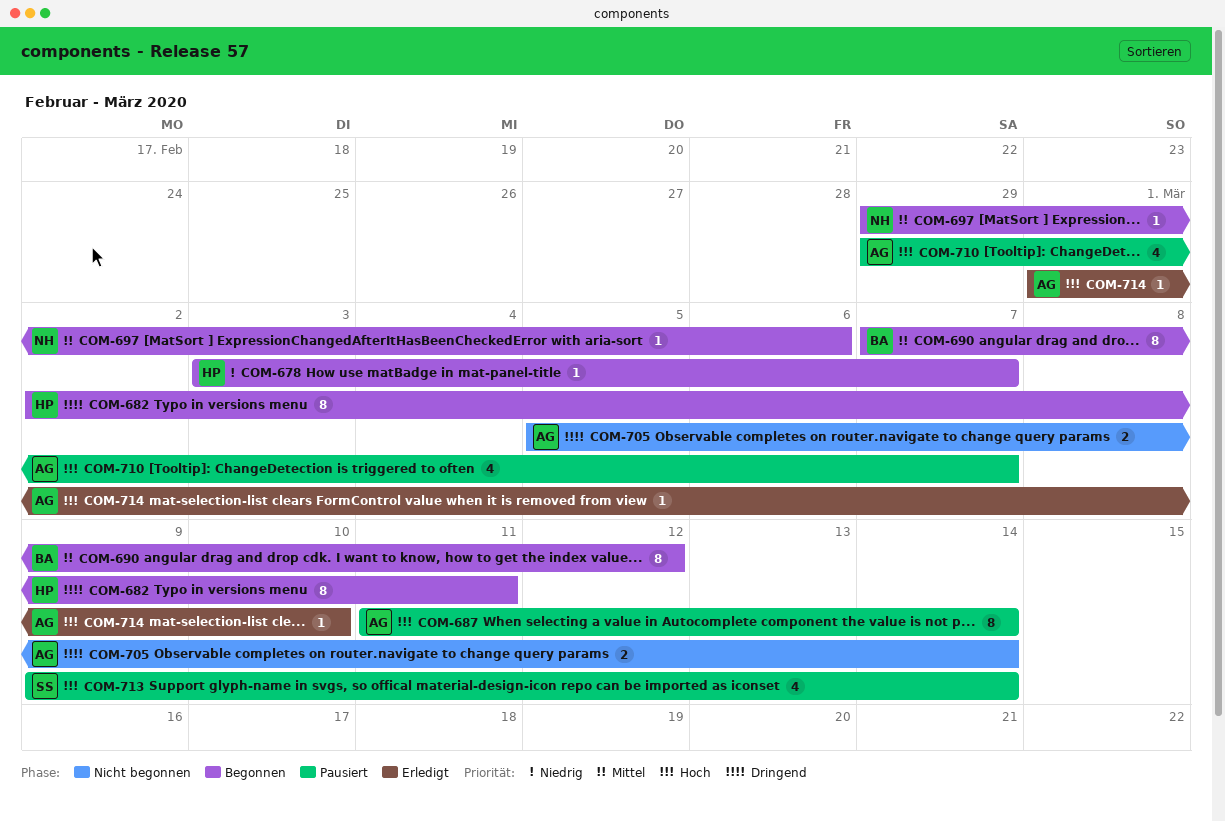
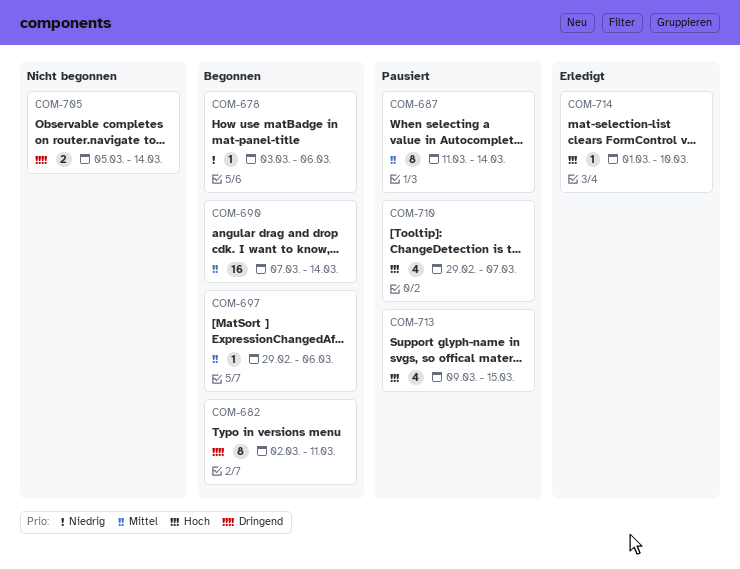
COM-678, due: Mar 7 -> Mar 6
COM-687, priority: Hoch -> Mittel
COM-690, estimate: 8 -> 16
COM-690, due: Mar 12 -> Mar 14
COM-713, due: Mar 14 -> Mar 15

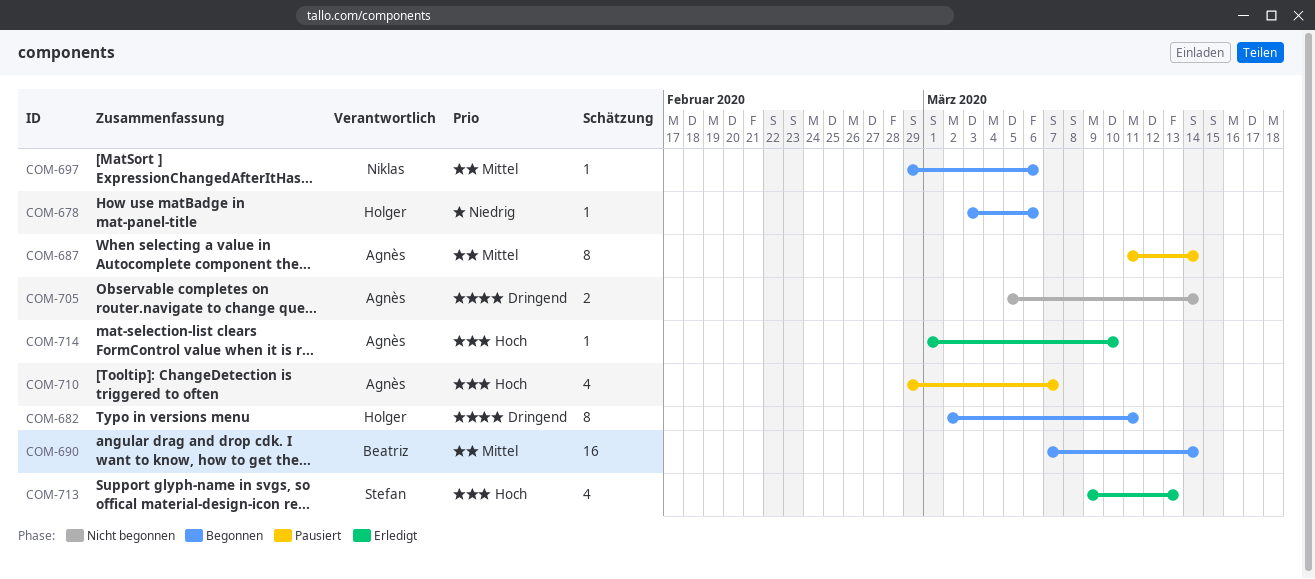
COM-713, status: Pausiert -> Erledigt
COM-713, due: Mar 15 -> Mar 13

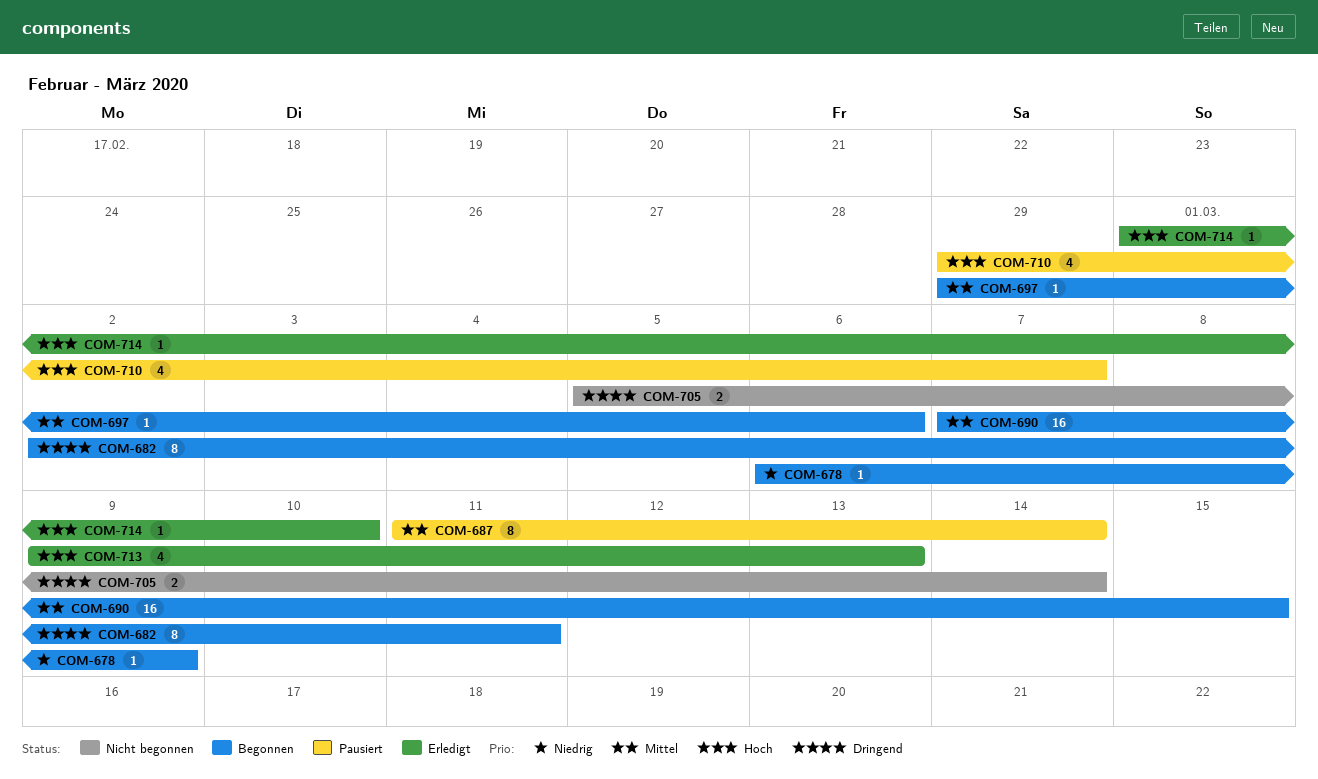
COM-678, start: Mar 3 -> Mar 6
COM-678, due: Mar 6 -> Mar 9
COM-690, due: Mar 14 -> Mar 15

